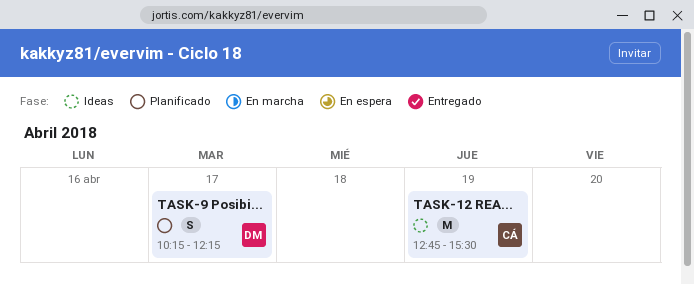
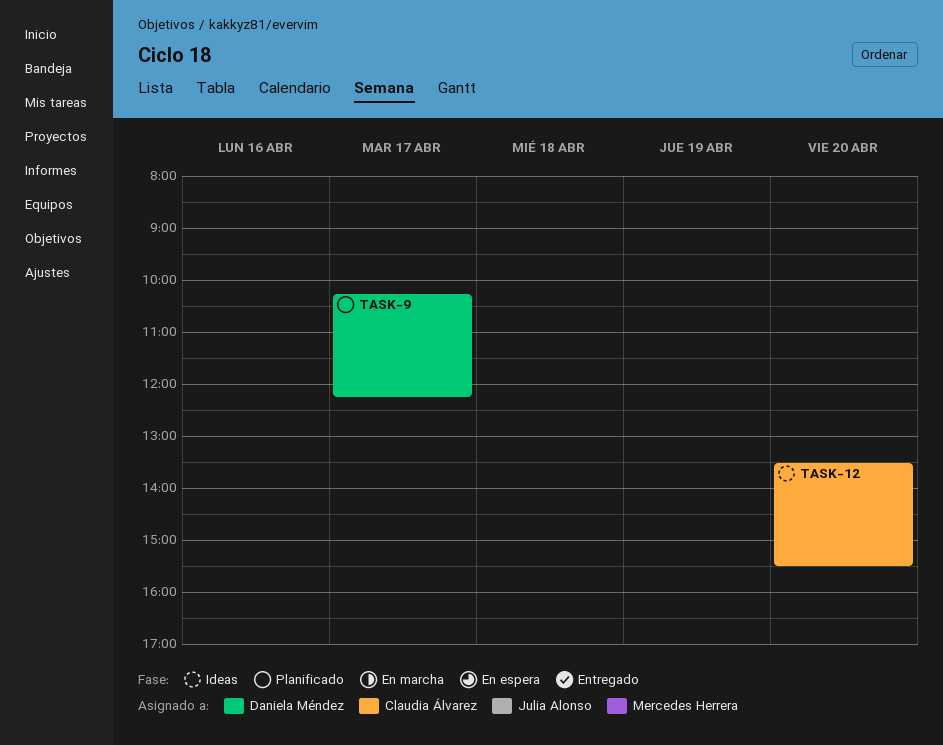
TASK-12, day: Apr 19 -> Apr 20
TASK-12, begins: 12:45 -> 13:30

